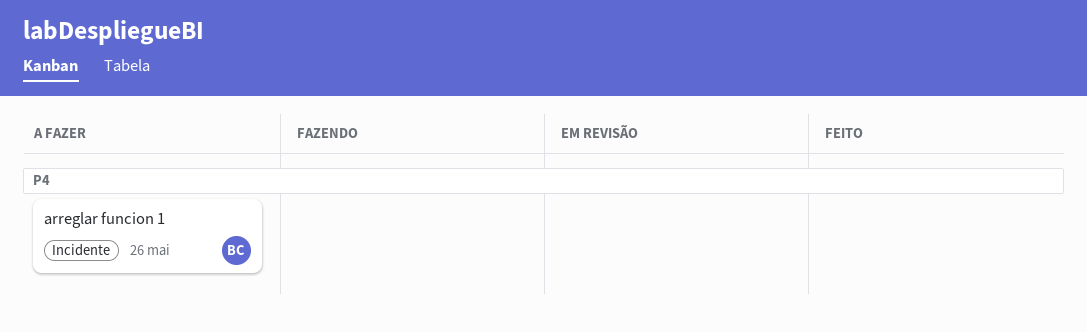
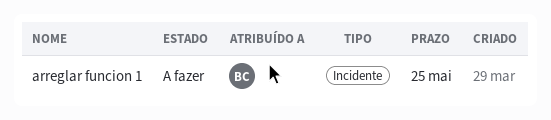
arreglar funcion 1, due: May 26 -> May 25

